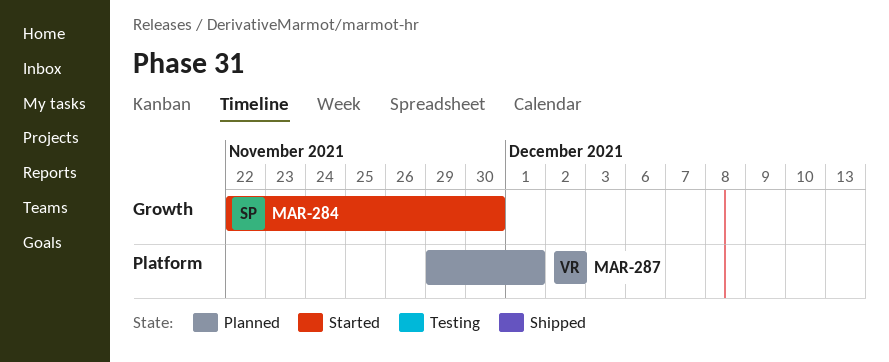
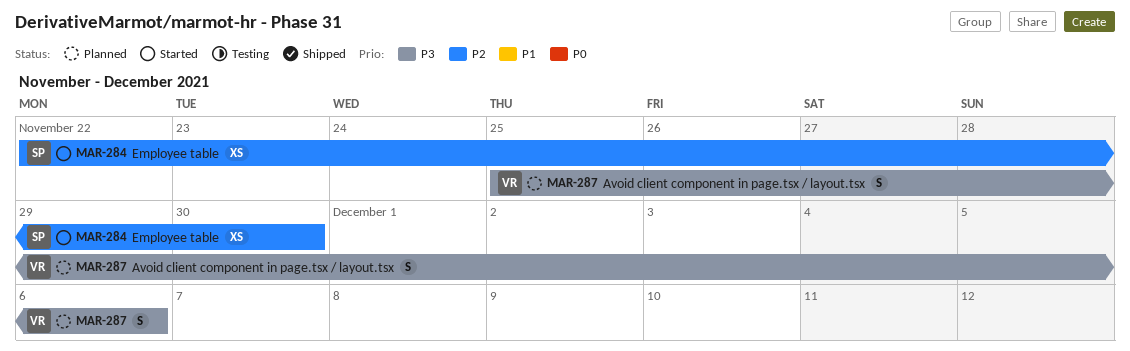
MAR-287, start: Nov 29 -> Nov 25
MAR-287, due: Dec 1 -> Dec 6

